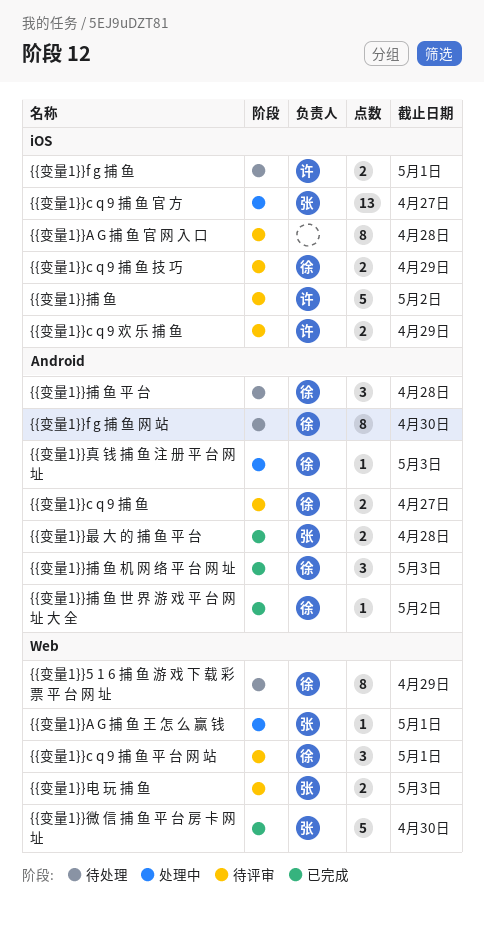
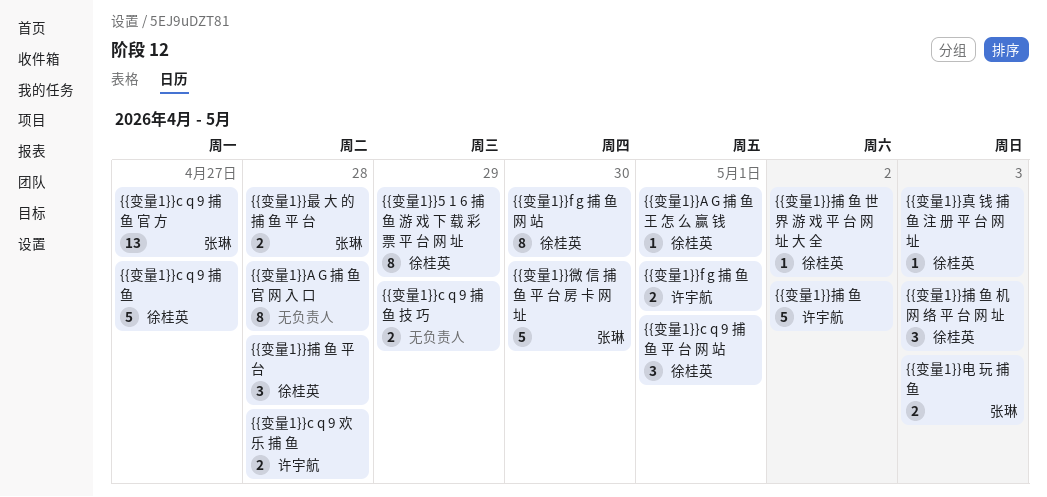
{{变量1}}A G 捕 鱼 王 怎 么 赢 钱, owner: 张琳 -> 徐桂英
{{变量1}}c q 9 捕 鱼, estimate: 2 -> 5
{{变量1}}c q 9 捕 鱼 技 巧, owner: 徐桂英 -> none
{{变量1}}c q 9 欢 乐 捕 鱼, due: Apr 29 -> Apr 28

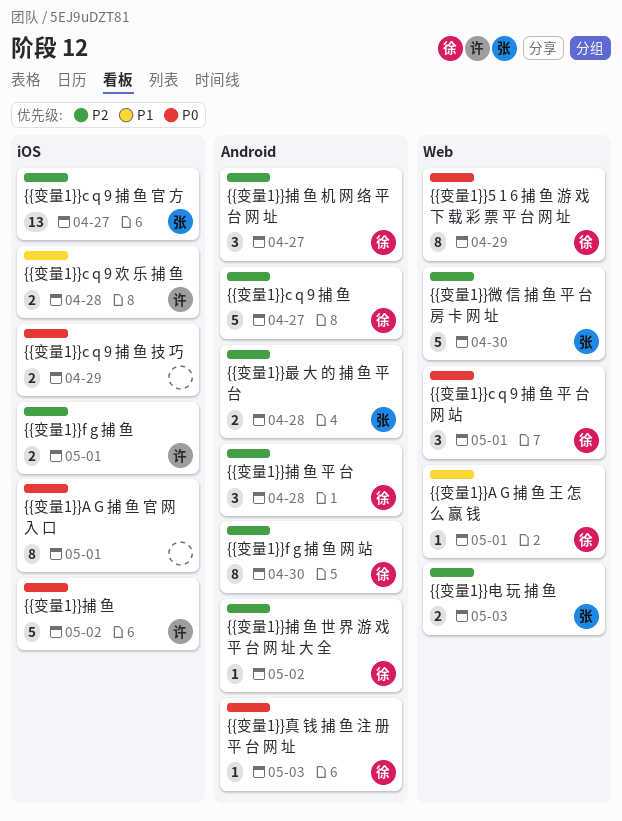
{{变量1}}A G 捕 鱼 官 网 入 口, due: Apr 28 -> May 1
{{变量1}}捕 鱼 机 网 络 平 台 网 址, due: May 3 -> Apr 27

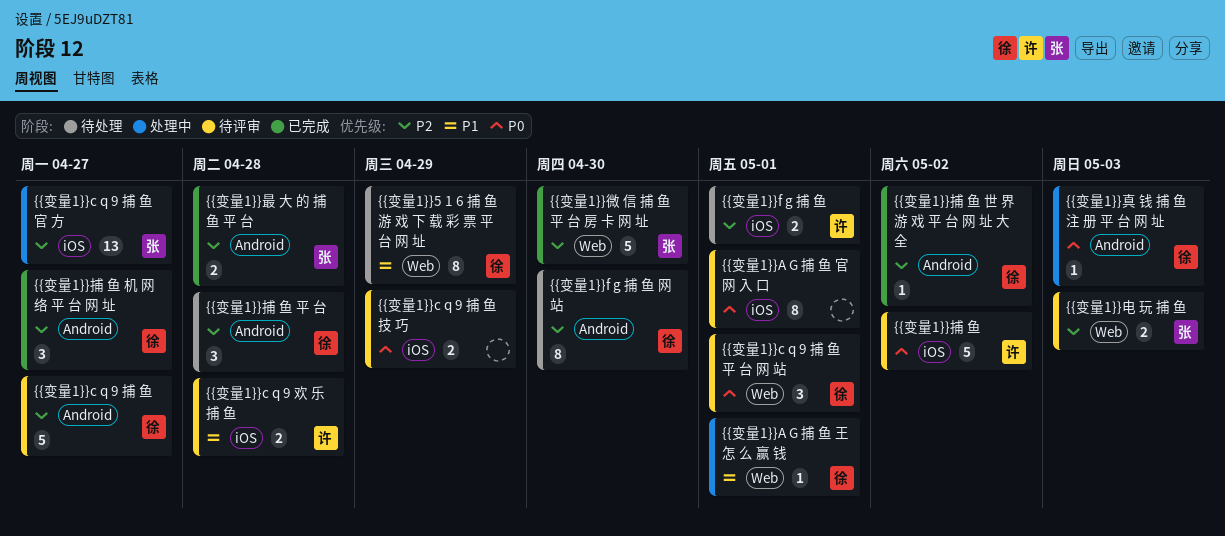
{{变量1}}5 1 6 捕 鱼 游 戏 下 载 彩 票 平 台 网 址, priority: P0 -> P1

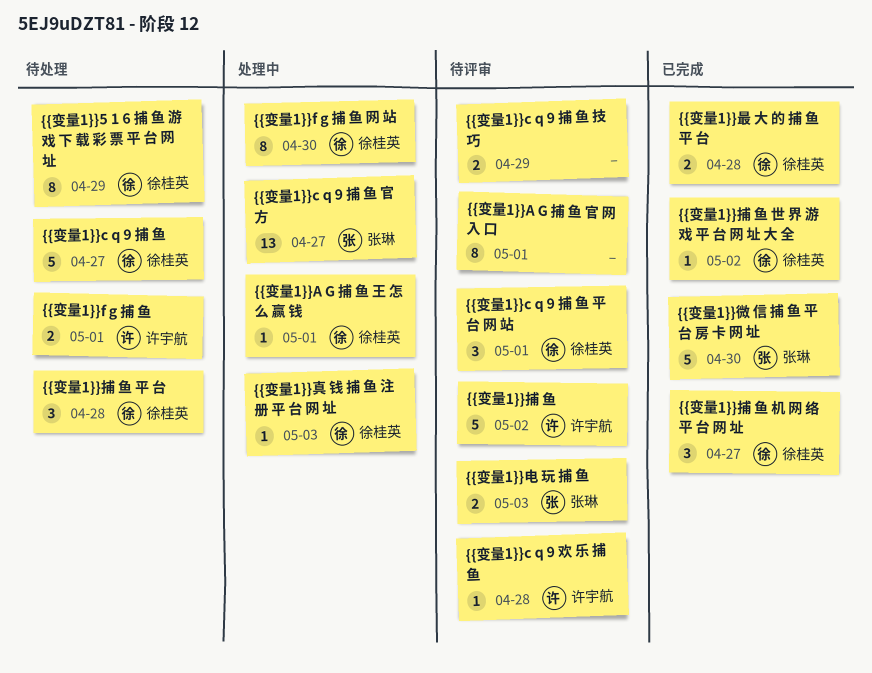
{{变量1}}c q 9 捕 鱼, status: 待评审 -> 待处理
{{变量1}}c q 9 欢 乐 捕 鱼, estimate: 2 -> 1
{{变量1}}f g 捕 鱼 网 站, status: 待处理 -> 处理中
{{变量1}}最 大 的 捕 鱼 平 台, owner: 张琳 -> 徐桂英

